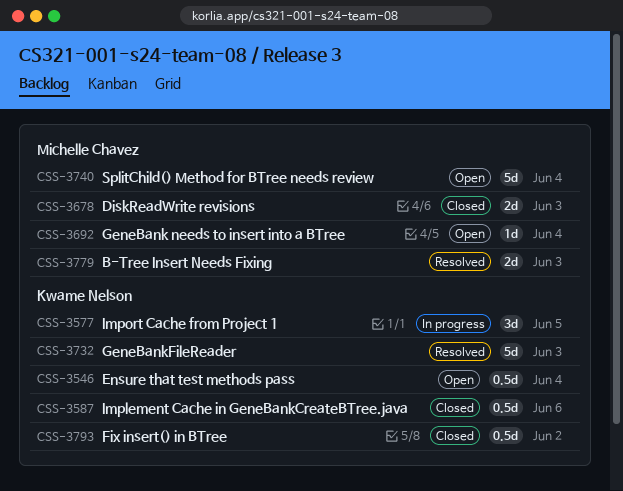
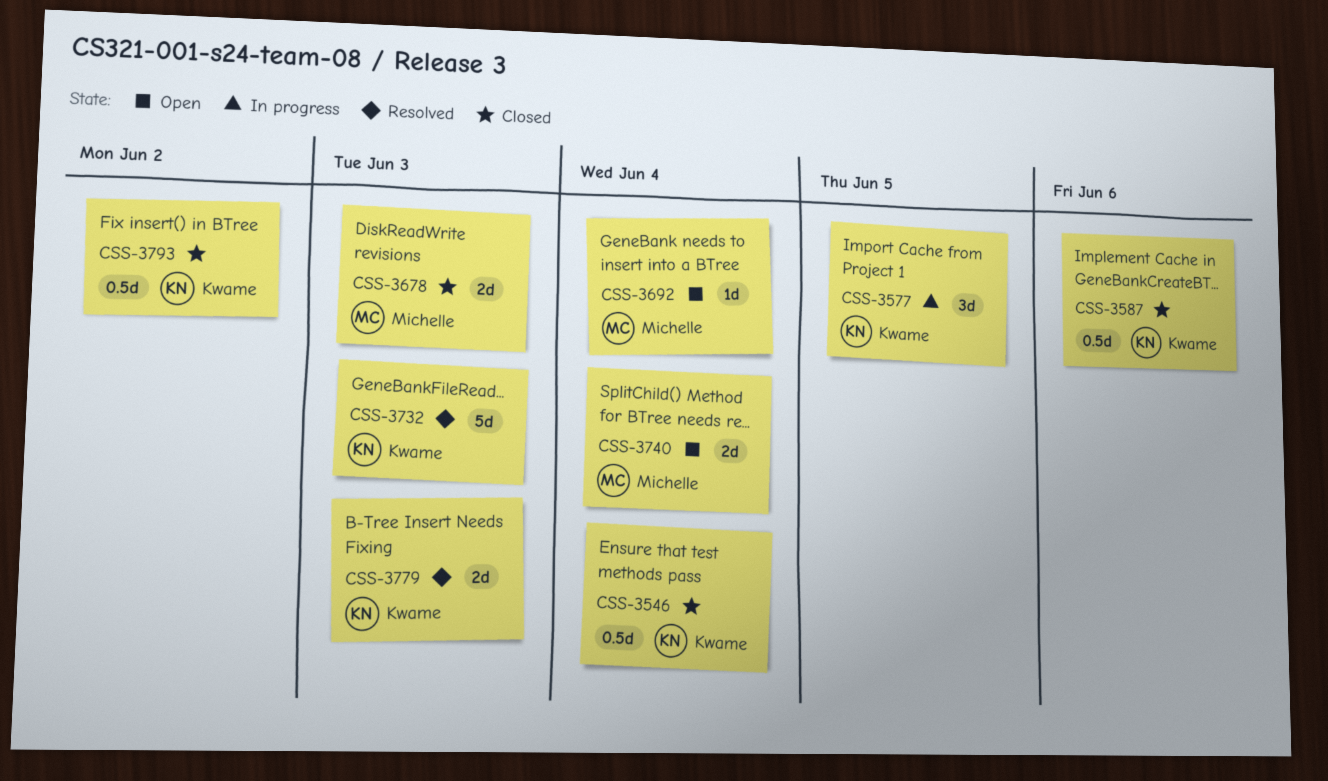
CSS-3546, status: Open -> Closed
CSS-3740, estimate: 5d -> 2d
CSS-3779, owner: Michelle Chavez -> Kwame Nelson

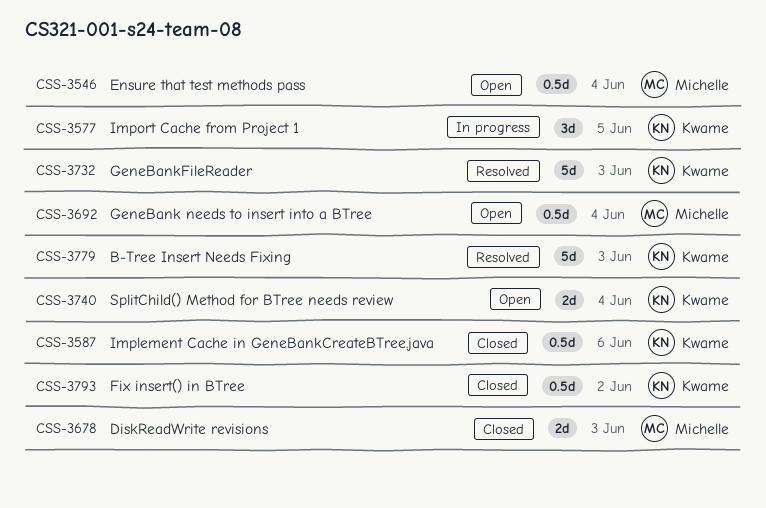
CSS-3546, status: Closed -> Open
CSS-3546, owner: Kwame -> Michelle
CSS-3692, estimate: 1d -> 0.5d
CSS-3740, owner: Michelle -> Kwame
CSS-3779, estimate: 2d -> 5d

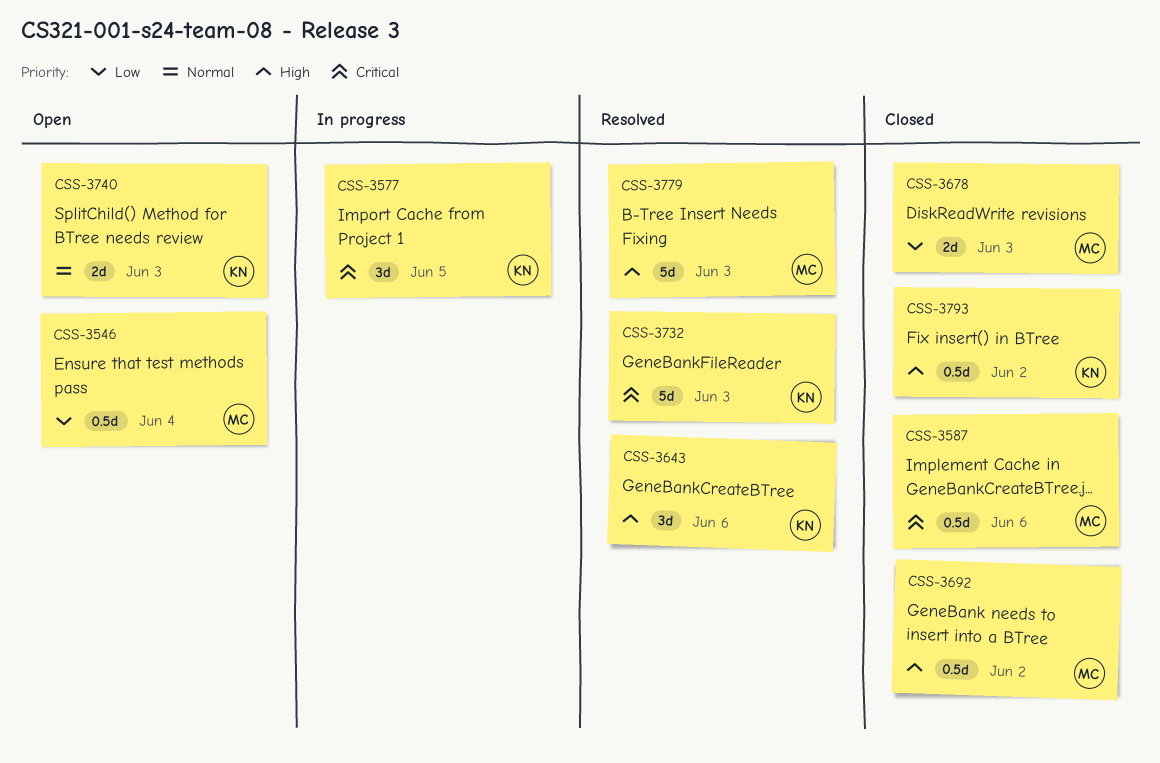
CSS-3587, owner: Kwame -> Michelle
CSS-3643: none -> present
CSS-3692, status: Open -> Closed
CSS-3692, due: Jun 4 -> Jun 2
CSS-3740, due: Jun 4 -> Jun 3
CSS-3779, owner: Kwame -> Michelle

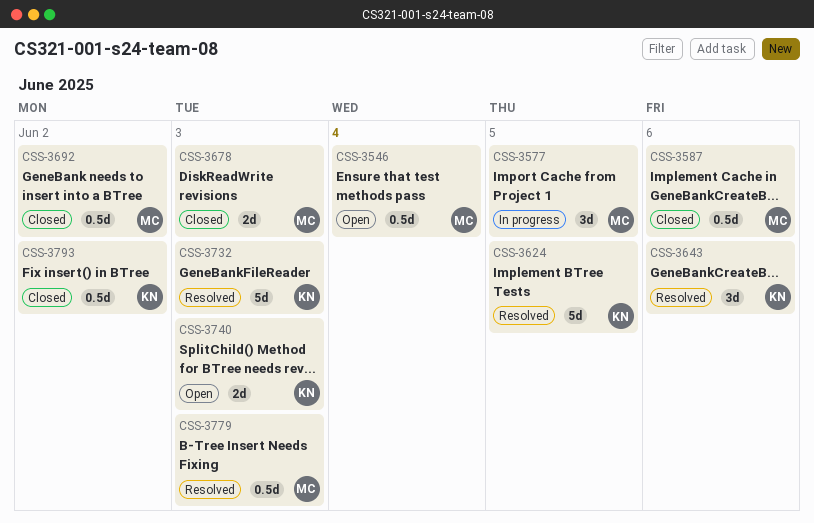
CSS-3577, owner: KN -> MC
CSS-3624: none -> present
CSS-3779, estimate: 5d -> 0.5d

